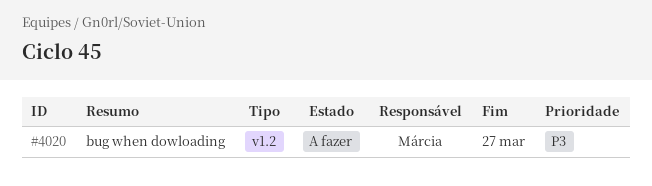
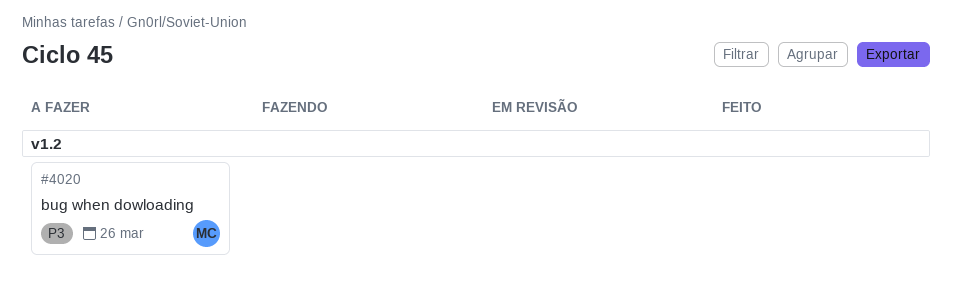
#4020, due: Mar 27 -> Mar 26

